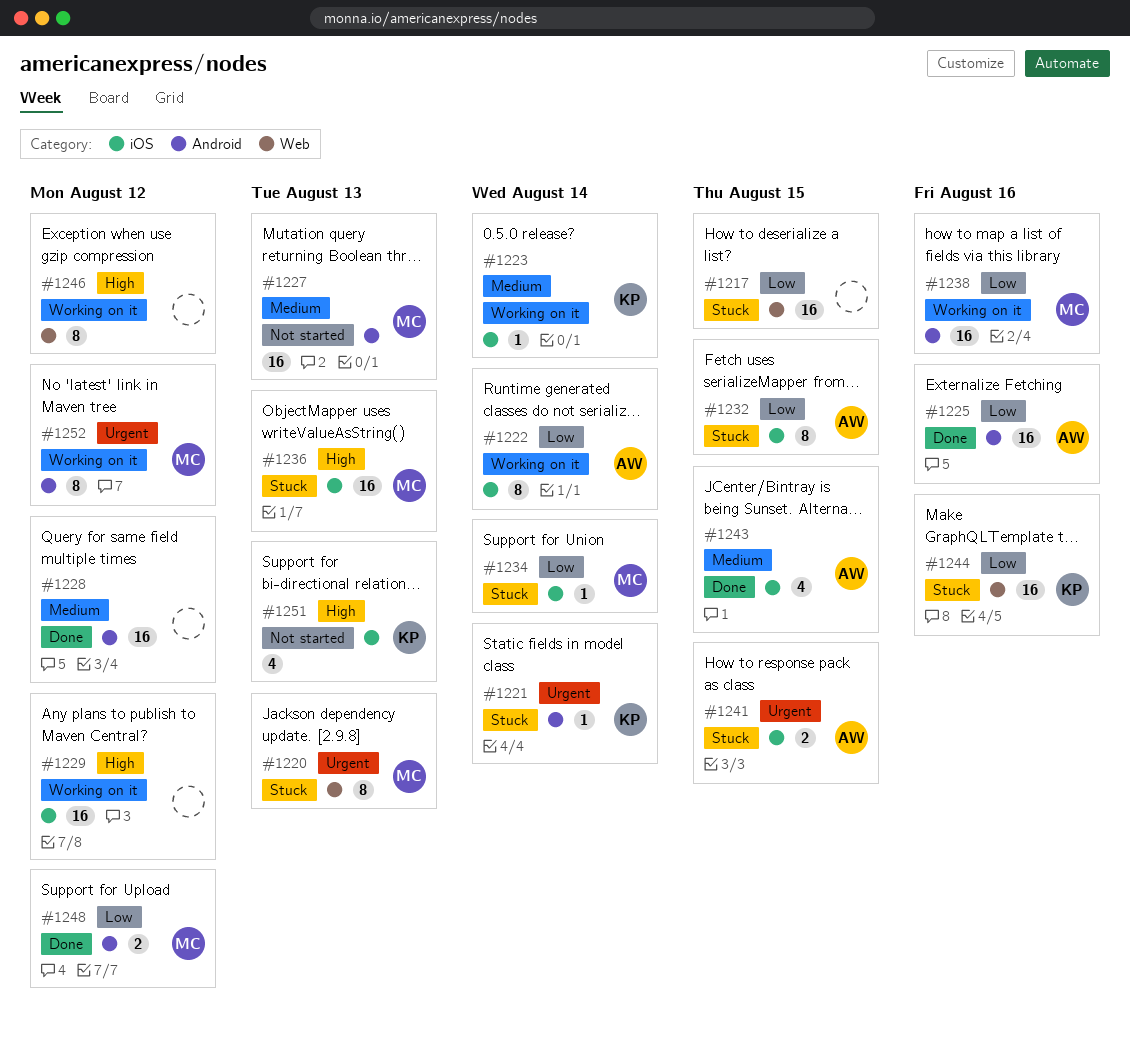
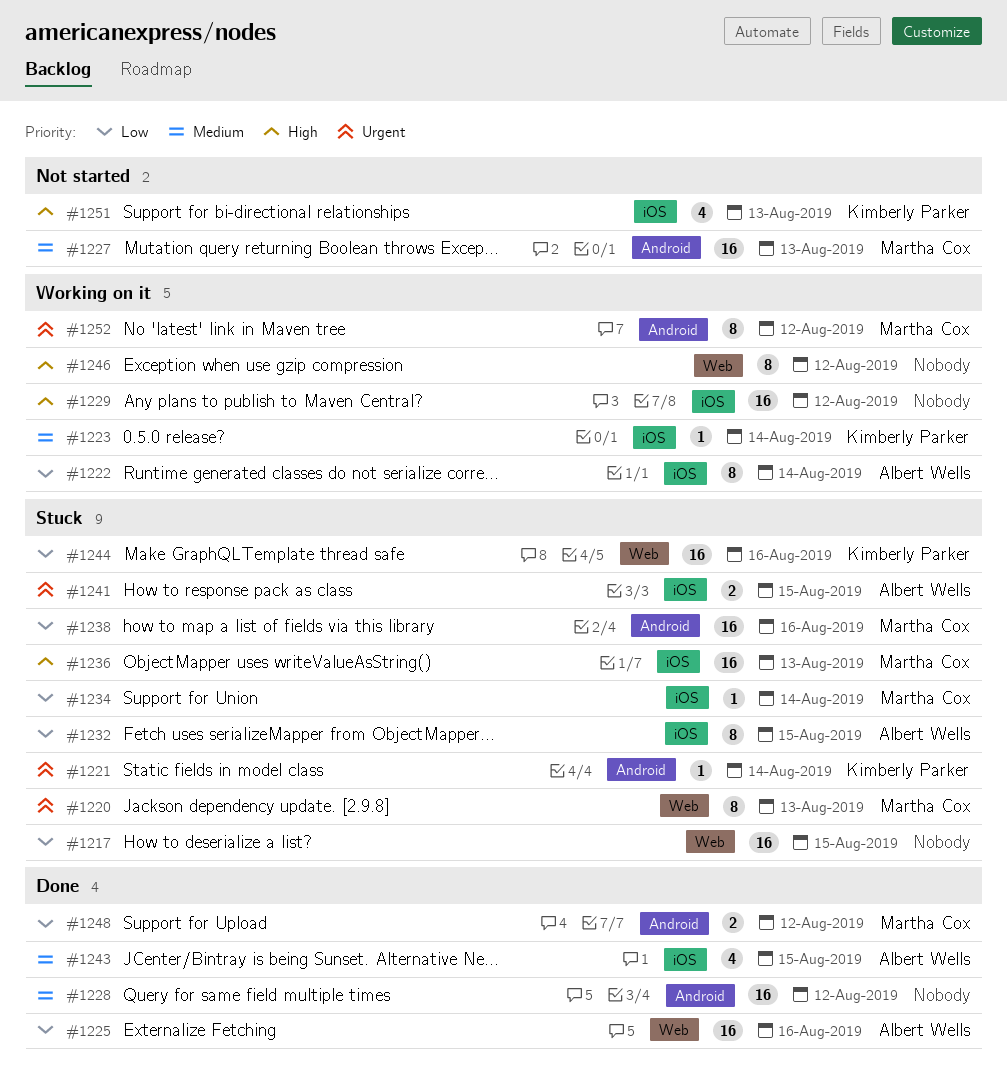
#1225, label: Android -> Web
#1238, status: Working on it -> Stuck

